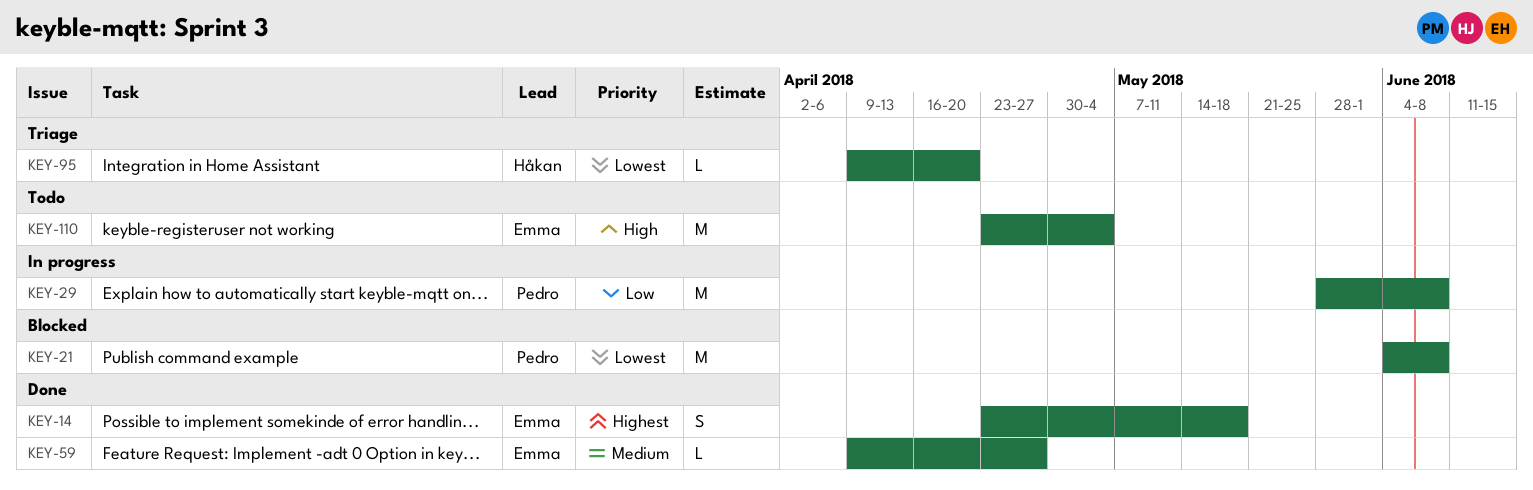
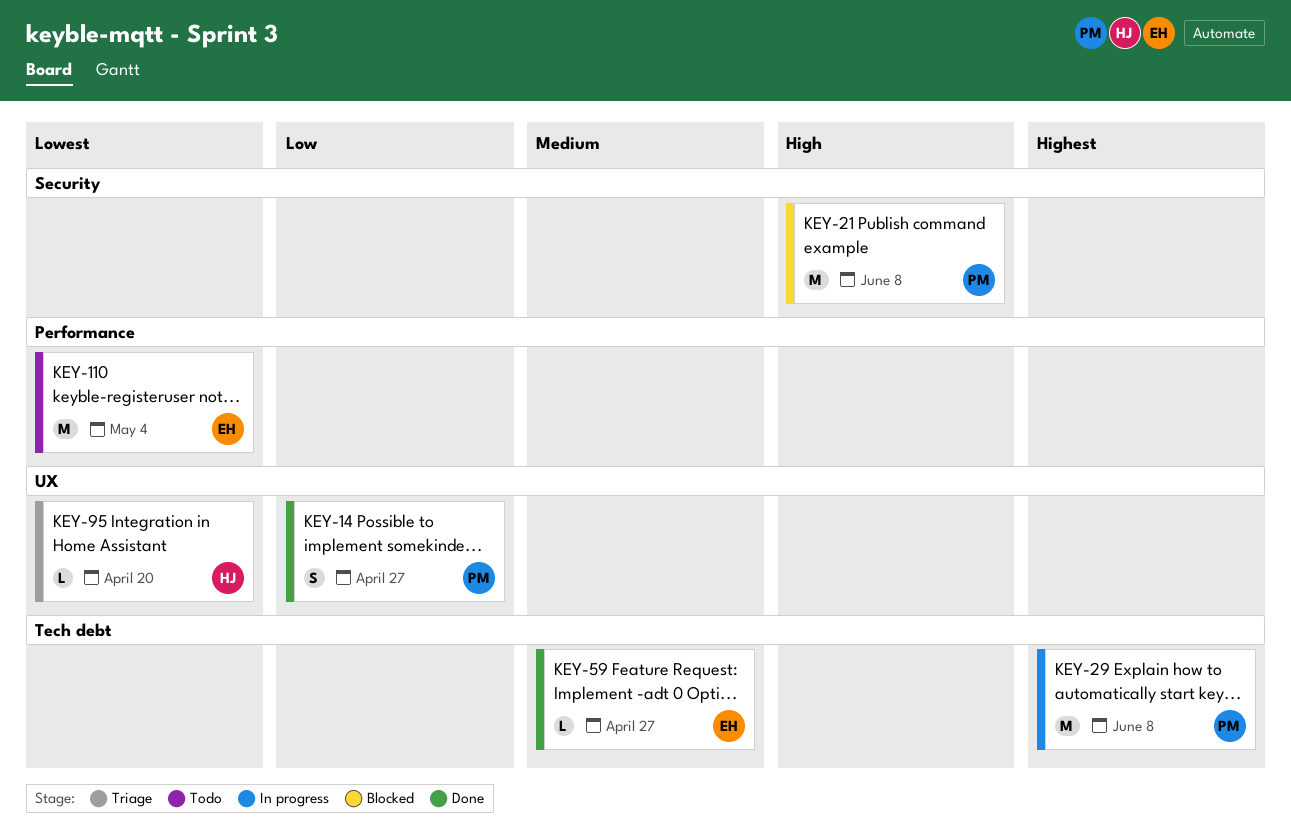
KEY-14, owner: Emma -> Pedro
KEY-14, priority: Highest -> Low
KEY-14, due: May 18 -> Apr 27
KEY-21, priority: Lowest -> High
KEY-29, priority: Low -> Highest
KEY-110, priority: High -> Lowest

